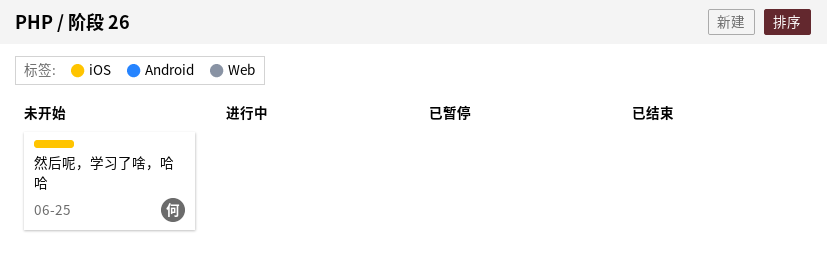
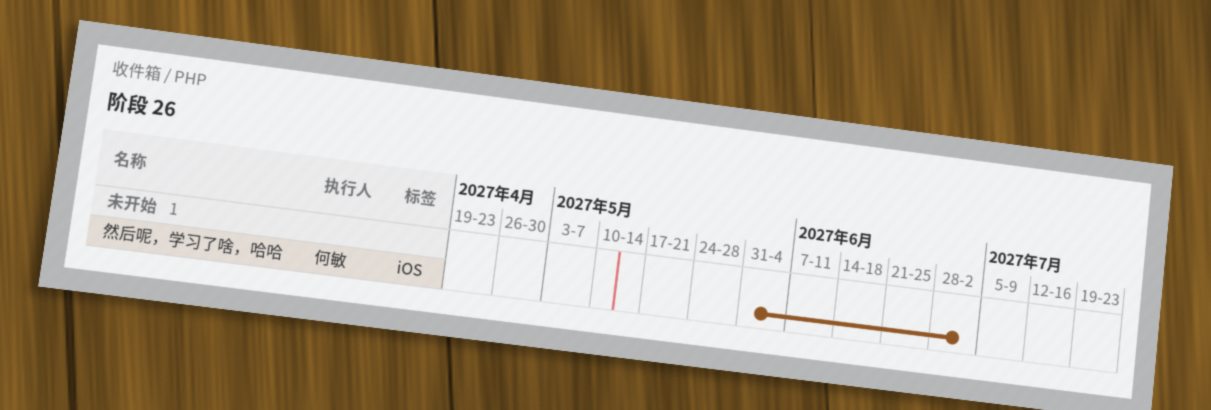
然后呢，学习了啥，哈哈, due: Jun 25 -> Jul 2

